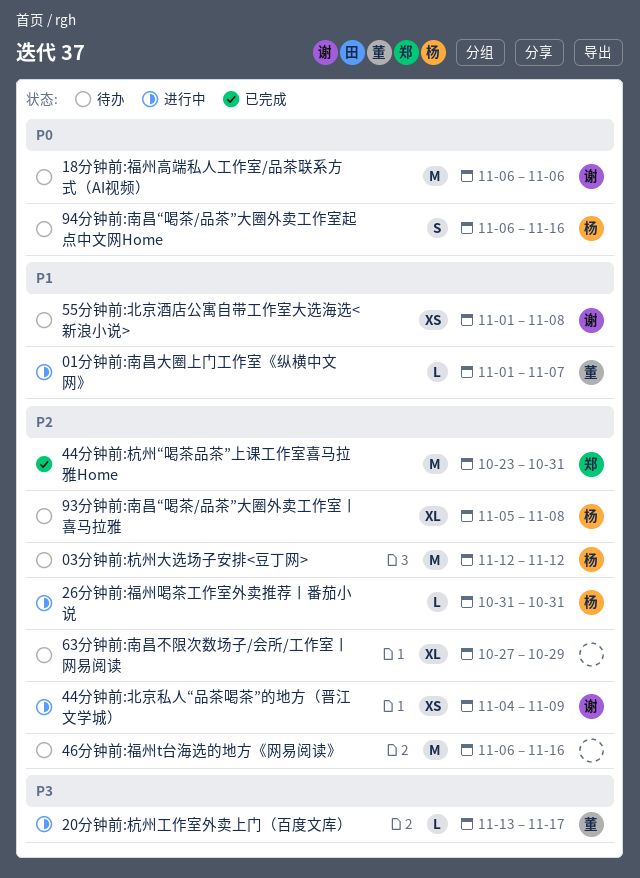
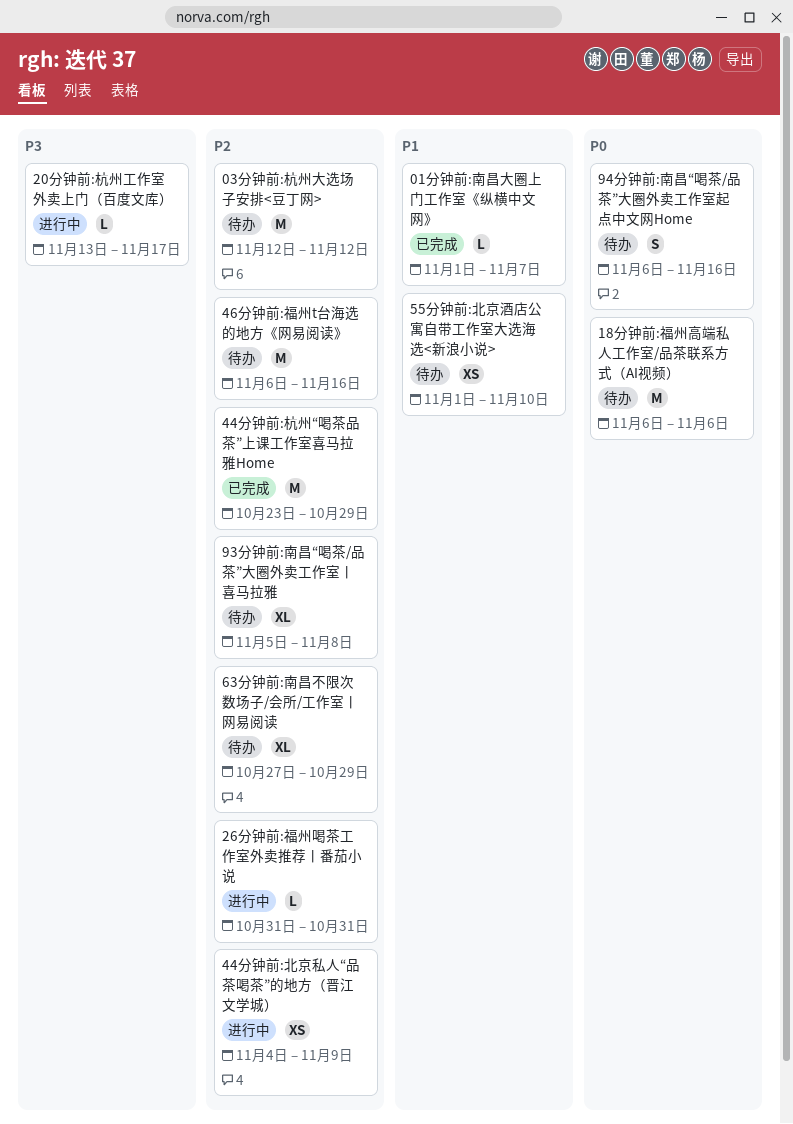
01分钟前:南昌大圈上门工作室《纵横中文网》, status: 进行中 -> 已完成
44分钟前:杭州“喝茶品茶”上课工作室喜马拉雅Home, due: Oct 31 -> Oct 29
55分钟前:北京酒店公寓自带工作室大选海选<新浪小说>, due: Nov 8 -> Nov 10

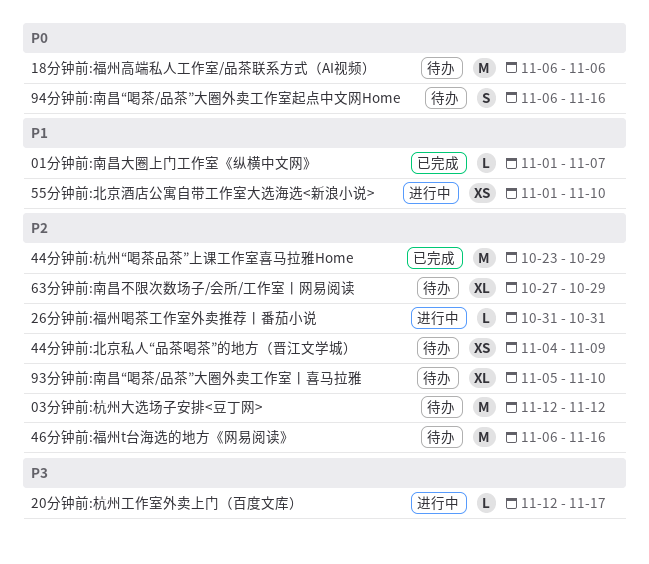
20分钟前:杭州工作室外卖上门（百度文库）, start: Nov 13 -> Nov 12
44分钟前:北京私人“品茶喝茶”的地方（晋江文学城）, status: 进行中 -> 待办
55分钟前:北京酒店公寓自带工作室大选海选<新浪小说>, status: 待办 -> 进行中
93分钟前:南昌“喝茶/品茶”大圈外卖工作室丨喜马拉雅, due: Nov 8 -> Nov 10

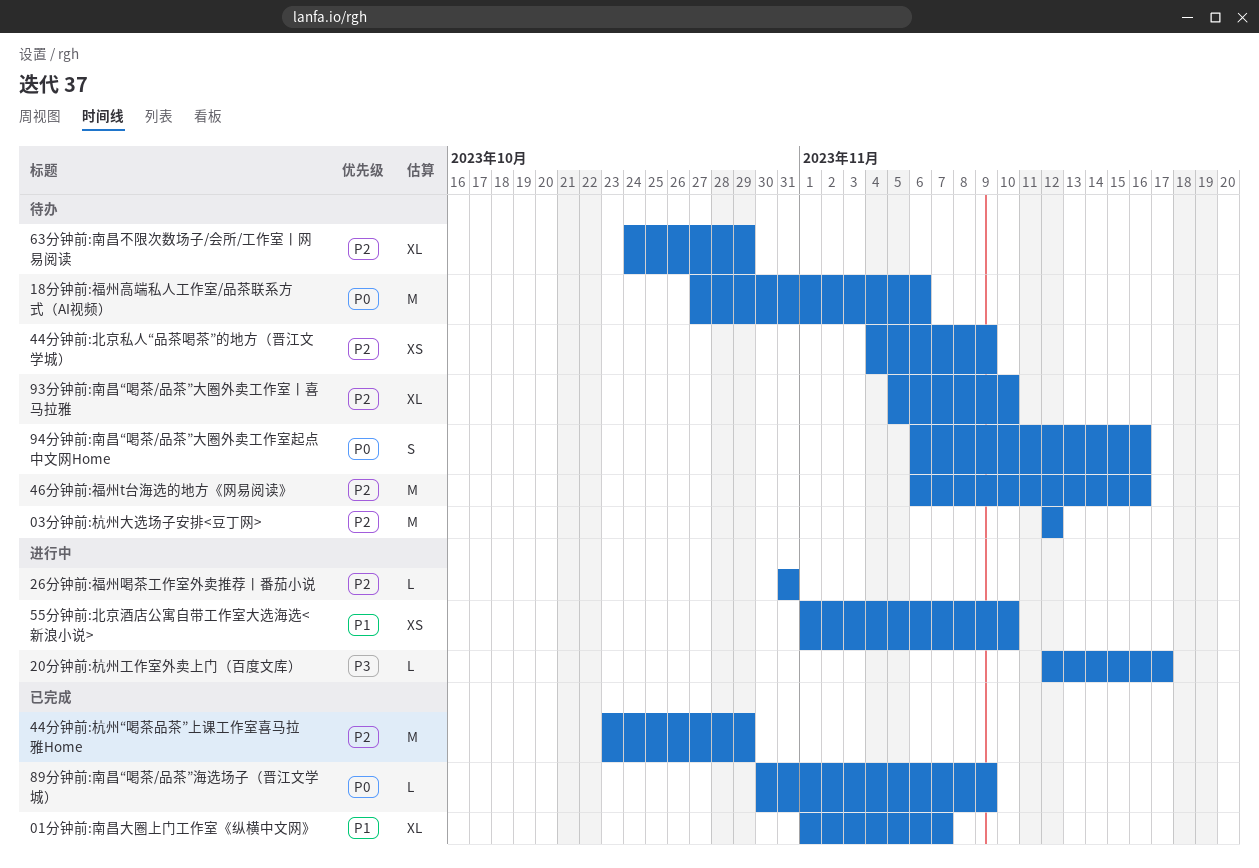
01分钟前:南昌大圈上门工作室《纵横中文网》, estimate: L -> XL
18分钟前:福州高端私人工作室/品茶联系方式（AI视频）, start: Nov 6 -> Oct 27
63分钟前:南昌不限次数场子/会所/工作室丨网易阅读, start: Oct 27 -> Oct 24
89分钟前:南昌“喝茶/品茶”海选场子（晋江文学城）: none -> present

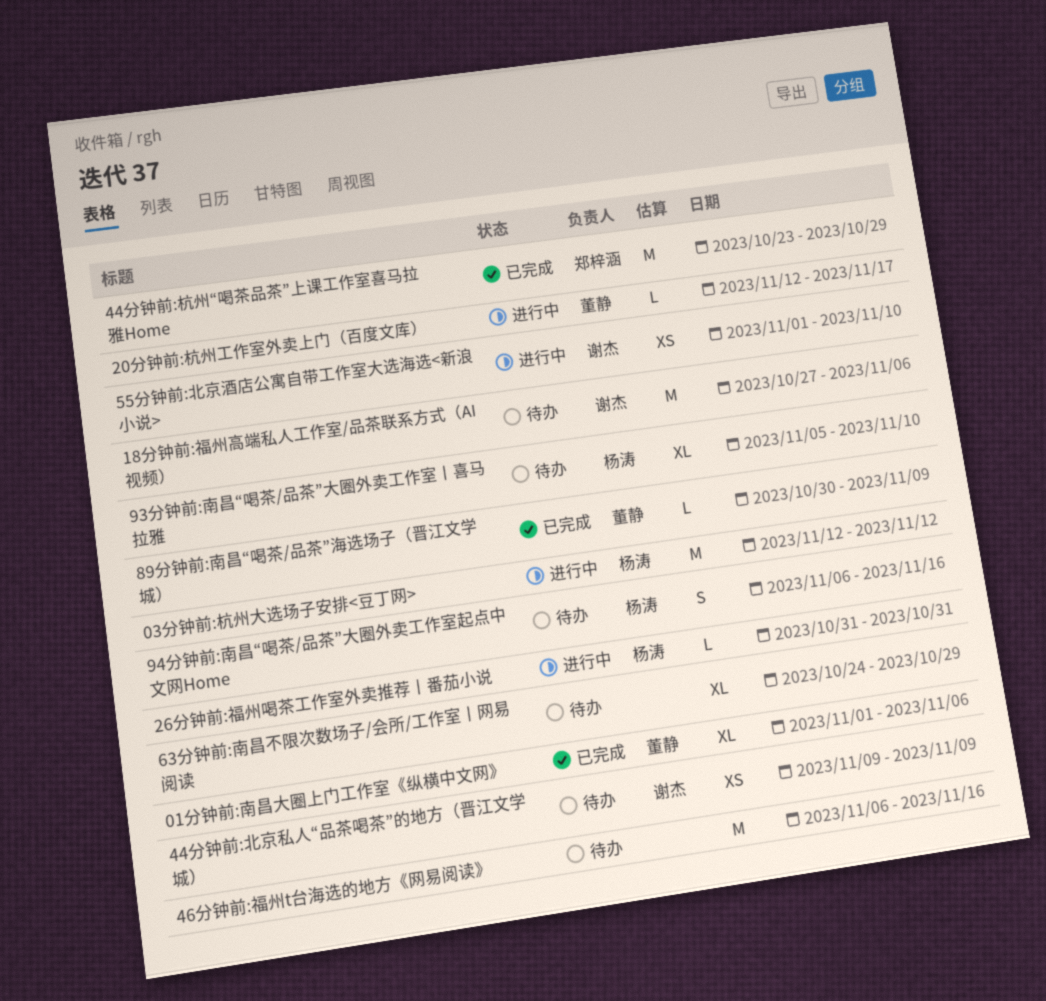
01分钟前:南昌大圈上门工作室《纵横中文网》, due: Nov 7 -> Nov 6
03分钟前:杭州大选场子安排<豆丁网>, status: 待办 -> 进行中
44分钟前:北京私人“品茶喝茶”的地方（晋江文学城）, start: Nov 4 -> Nov 9

